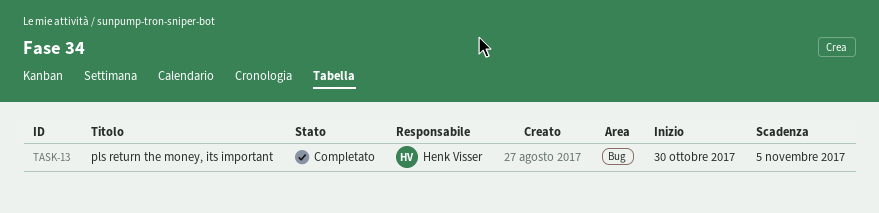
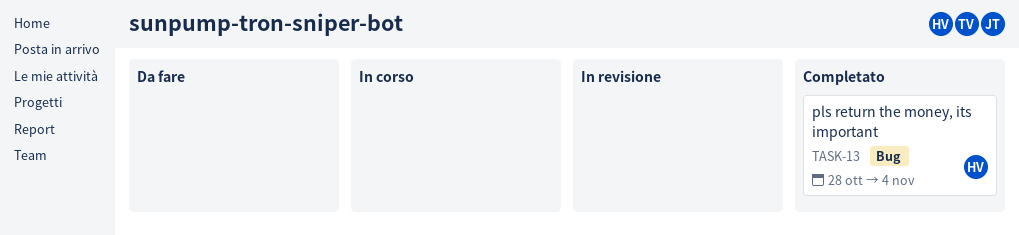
TASK-13, start: Oct 30 -> Oct 28
TASK-13, due: Nov 5 -> Nov 4

